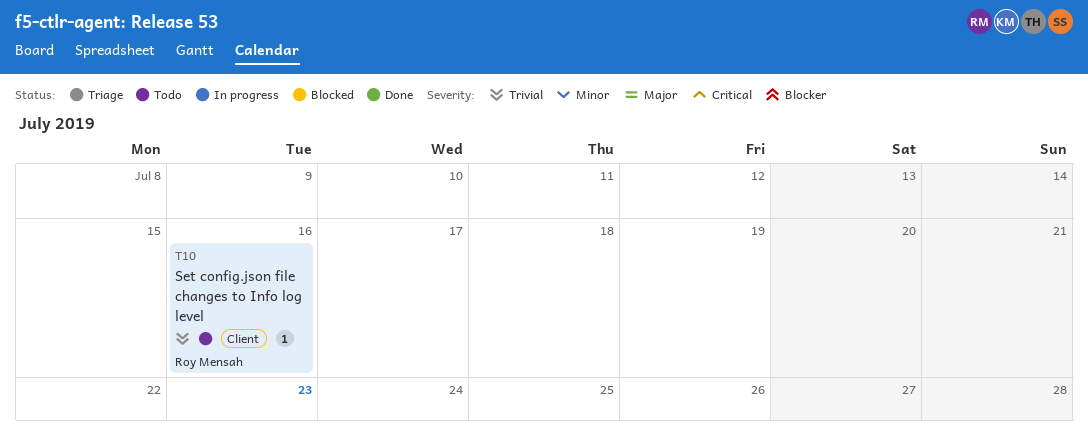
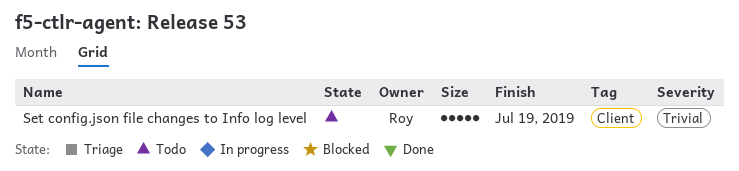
Set config.json file changes to Info log level, estimate: 1 -> 5
Set config.json file changes to Info log level, due: Jul 16 -> Jul 19

